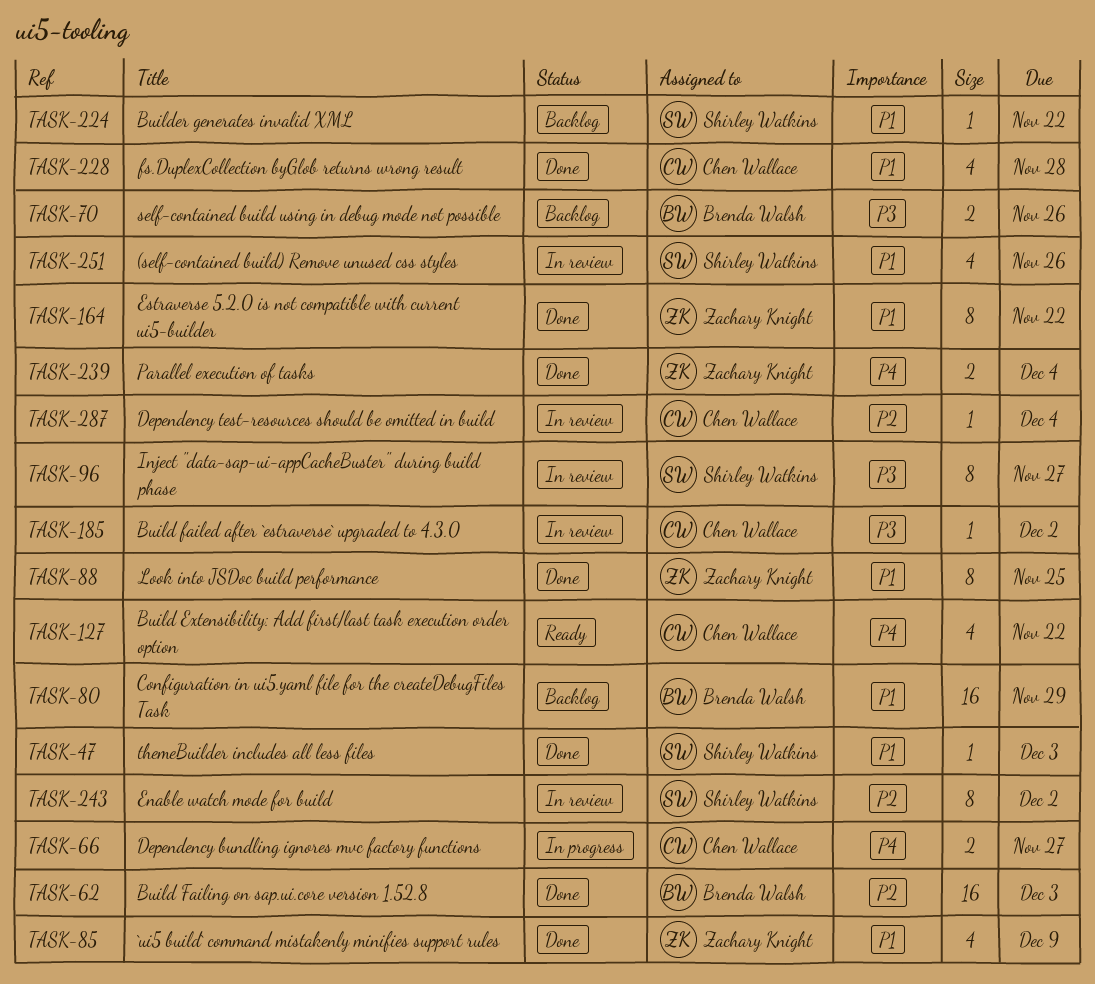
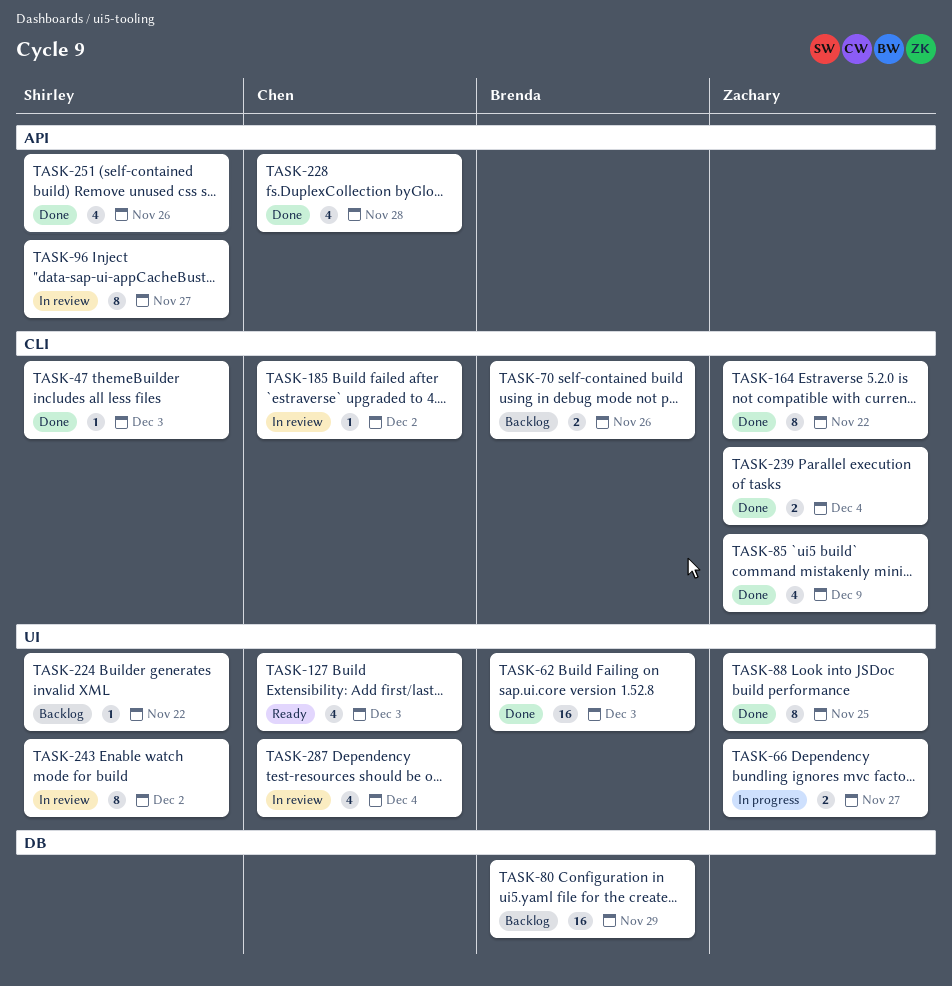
TASK-66, owner: Chen Wallace -> Zachary Knight
TASK-127, due: Nov 22 -> Dec 3
TASK-251, status: In review -> Done
TASK-287, estimate: 1 -> 4

